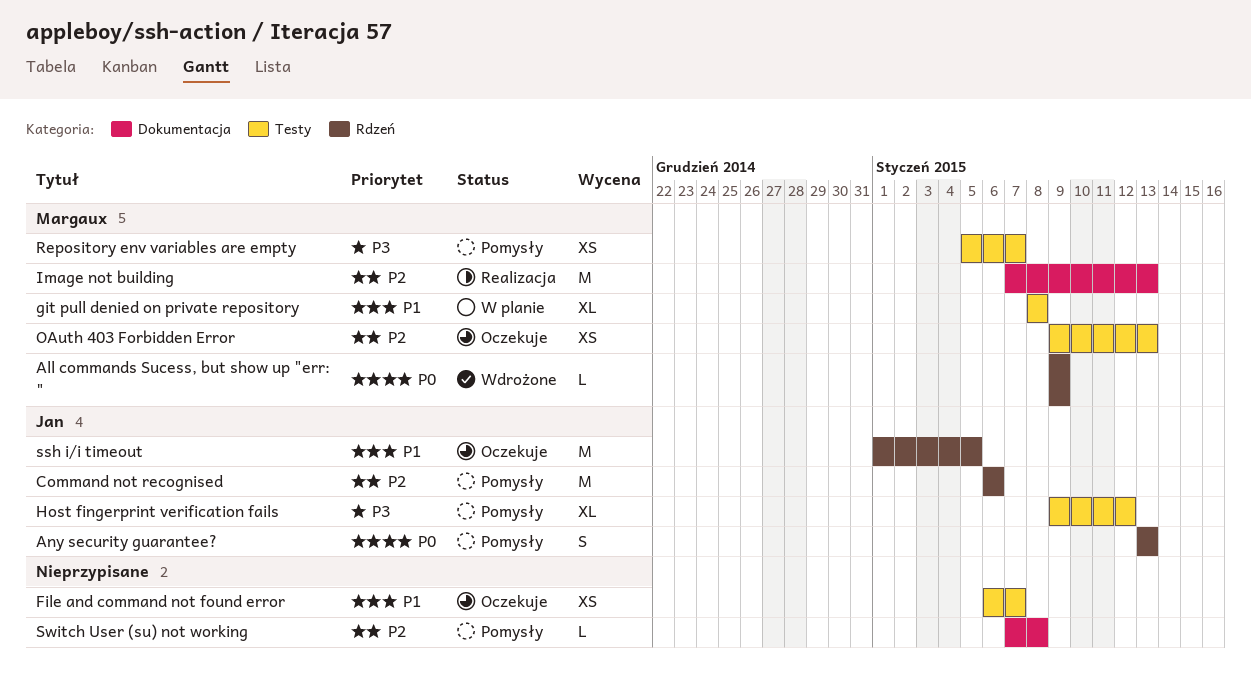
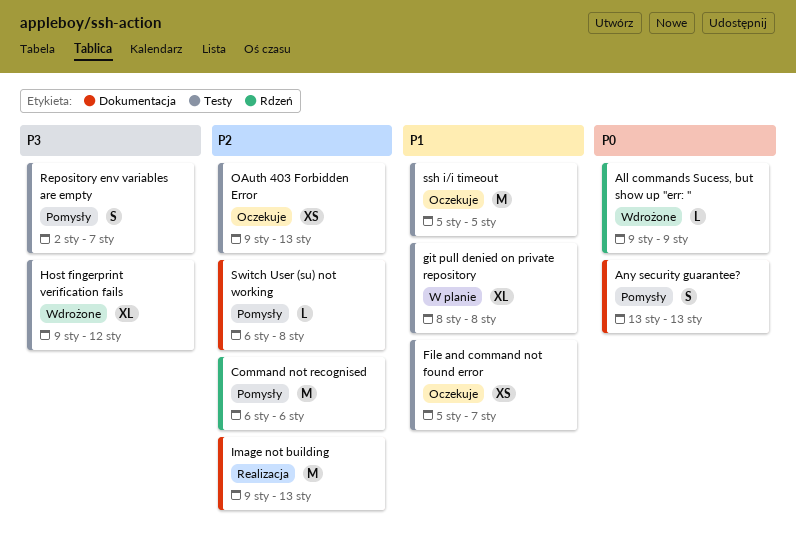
Any security guarantee?, label: Rdzeń -> Dokumentacja
File and command not found error, start: Jan 6 -> Jan 5
Host fingerprint verification fails, status: Pomysły -> Wdrożone
Image not building, start: Jan 7 -> Jan 9
Repository env variables are empty, estimate: XS -> S
Repository env variables are empty, start: Jan 5 -> Jan 2
ssh i/i timeout, label: Rdzeń -> Testy
ssh i/i timeout, start: Jan 1 -> Jan 5
Switch User (su) not working, start: Jan 7 -> Jan 6

